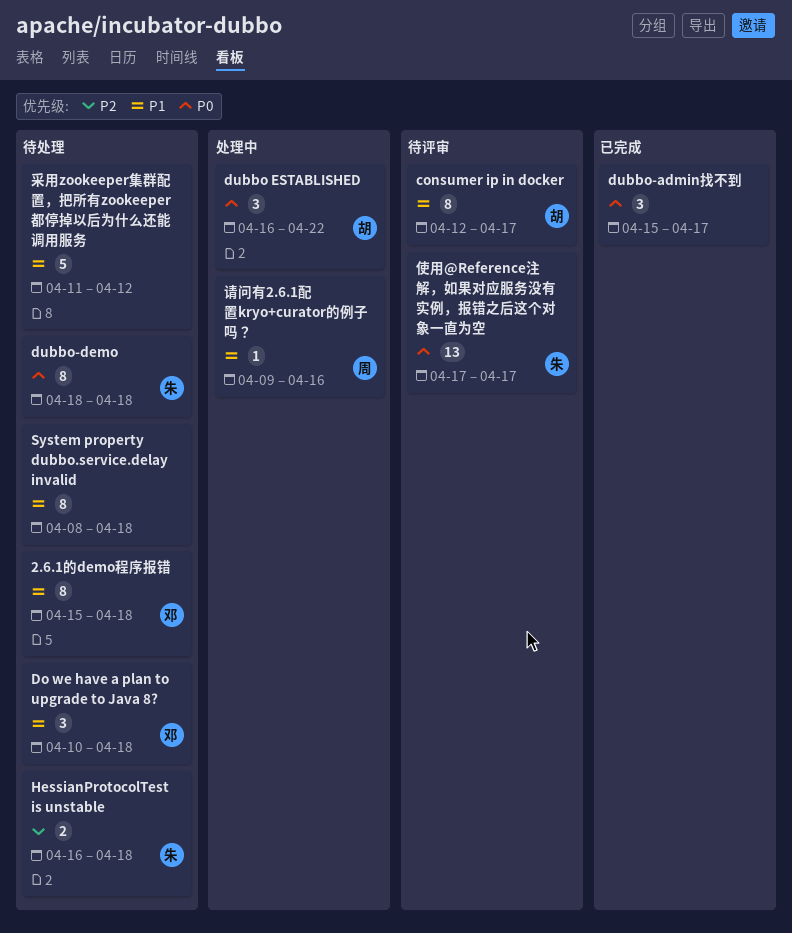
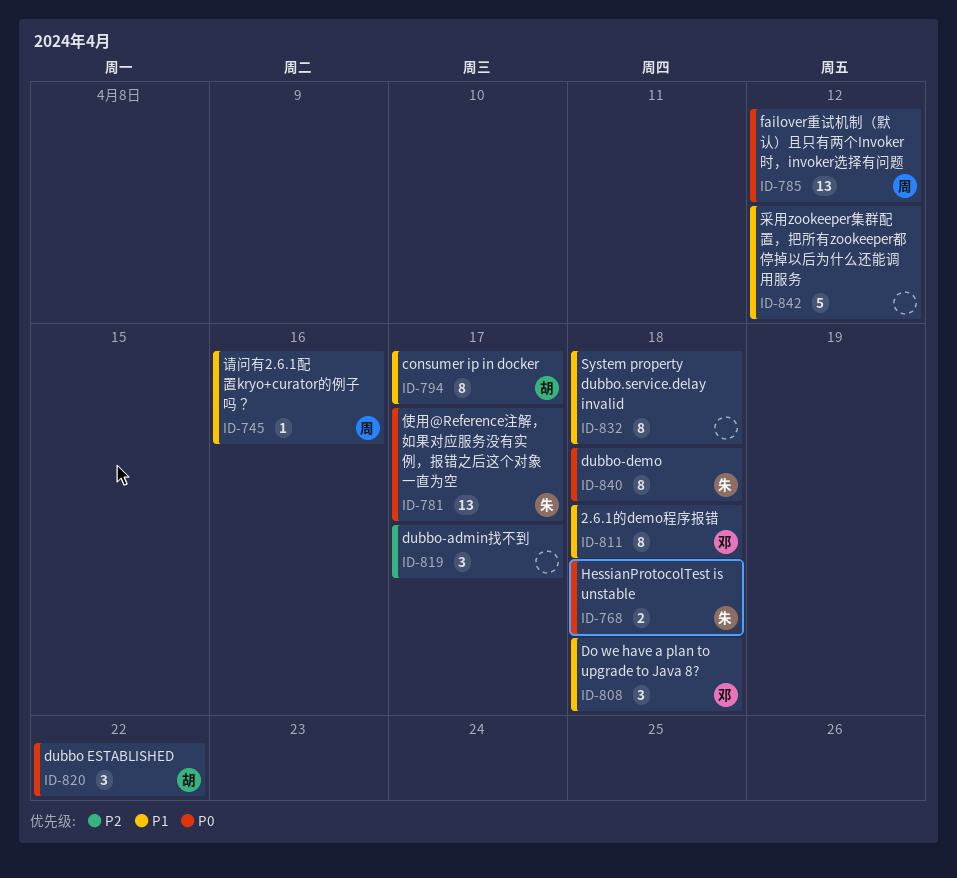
dubbo-admin找不到, priority: P0 -> P2
failover重试机制（默认）且只有两个Invoker时，invoker选择有问题: none -> present
HessianProtocolTest is unstable, priority: P2 -> P0

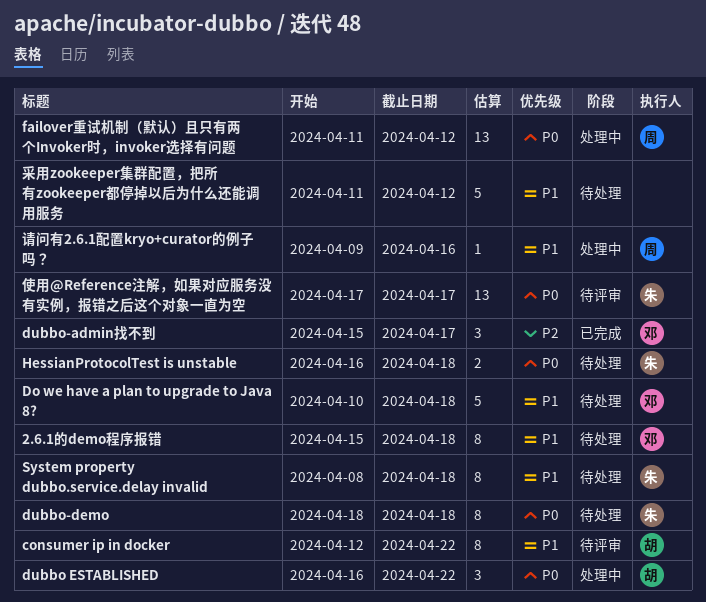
consumer ip in docker, due: Apr 17 -> Apr 22
Do we have a plan to upgrade to Java 8?, estimate: 3 -> 5
dubbo-admin找不到, owner: none -> 邓
System property dubbo.service.delay invalid, owner: none -> 朱

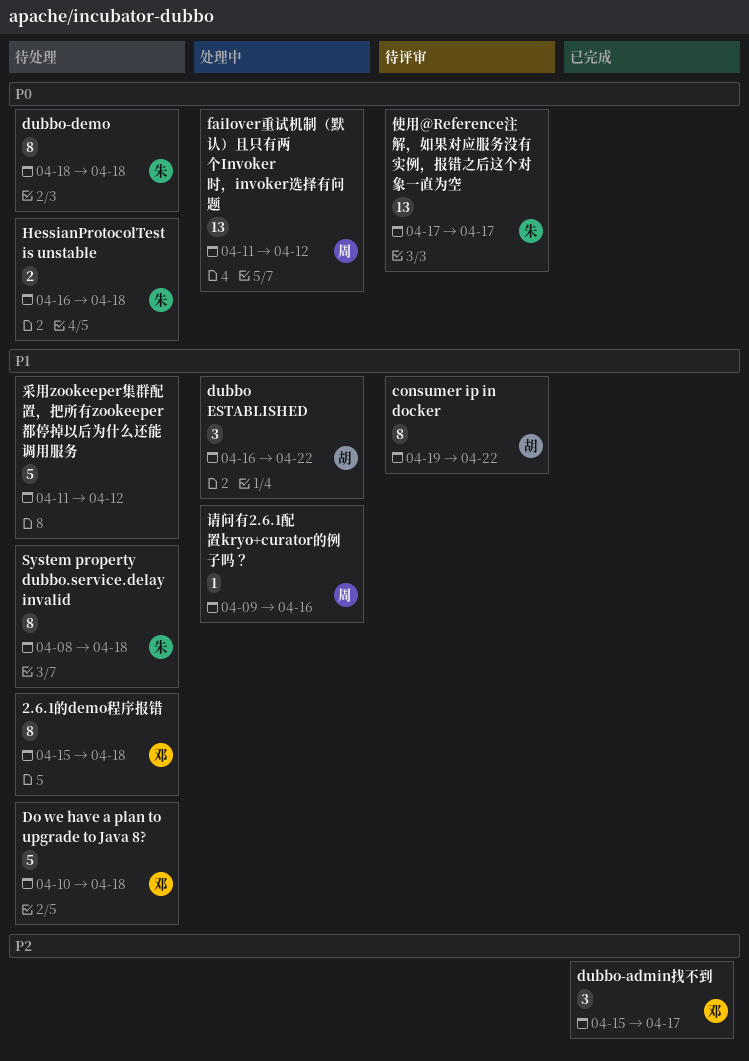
consumer ip in docker, start: Apr 12 -> Apr 19
dubbo ESTABLISHED, priority: P0 -> P1

